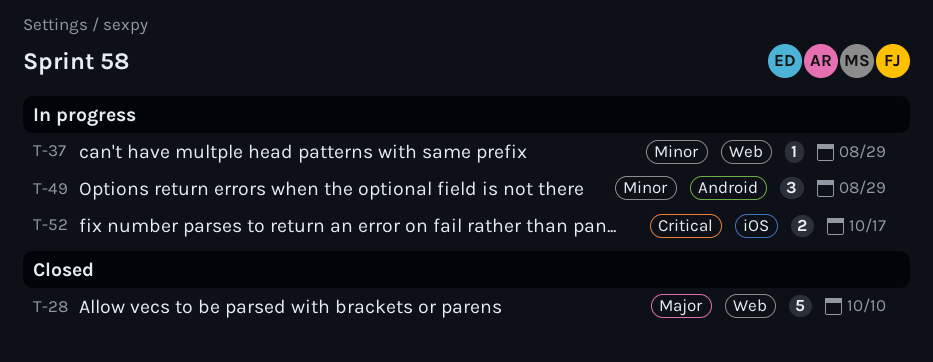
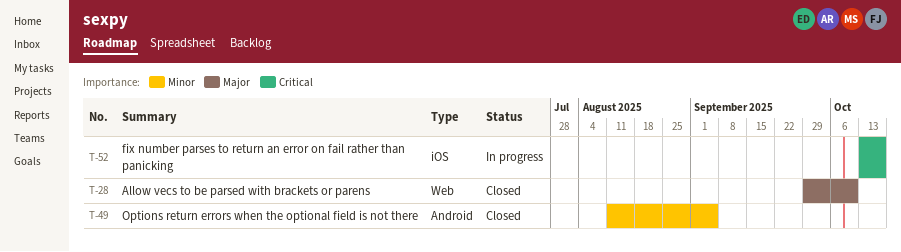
T-37: present -> none
T-49, status: In progress -> Closed
T-49, due: Aug 29 -> Sep 5

